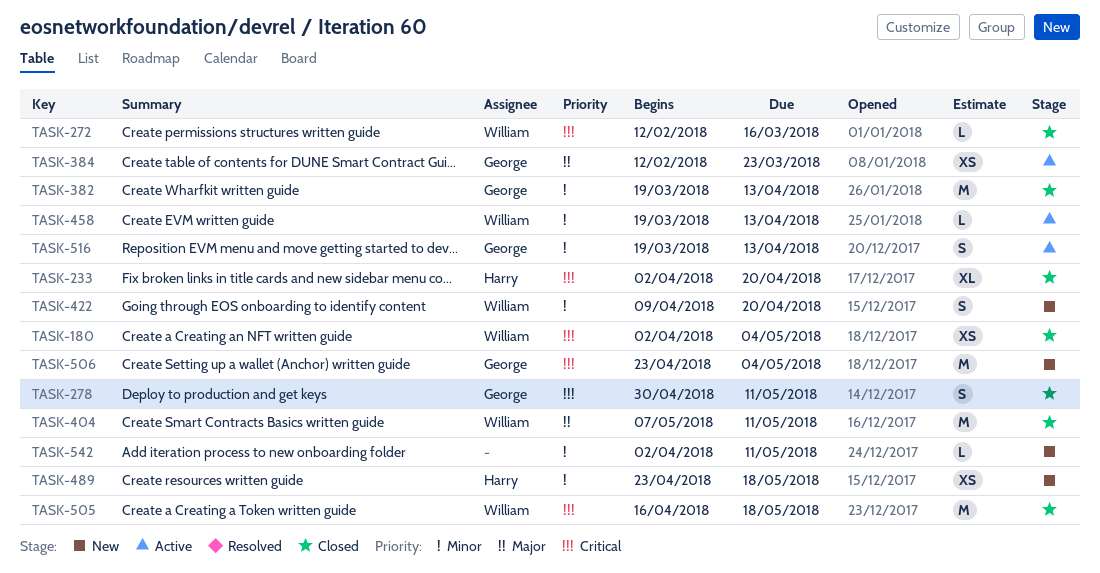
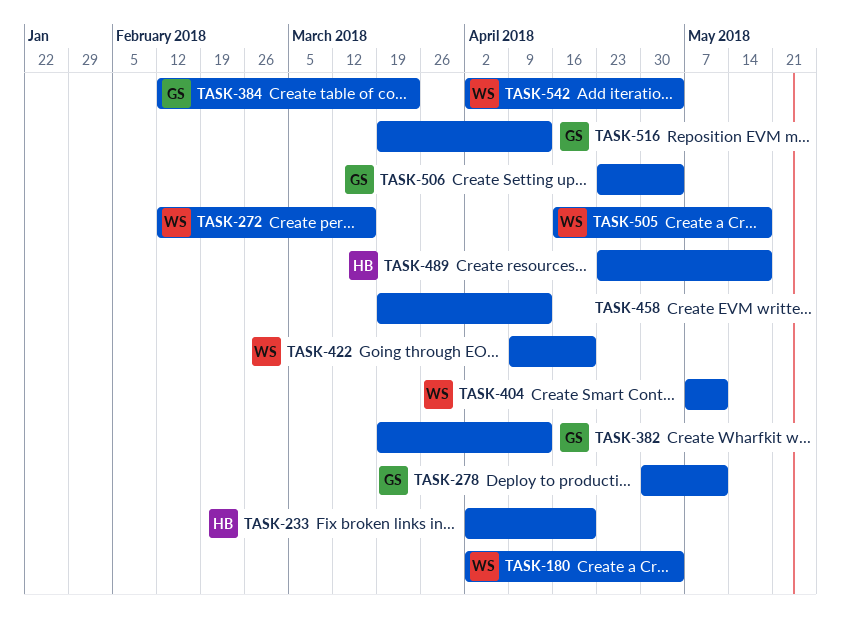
TASK-458, owner: William -> none
TASK-542, owner: none -> William
TASK-542, due: May 11 -> May 4

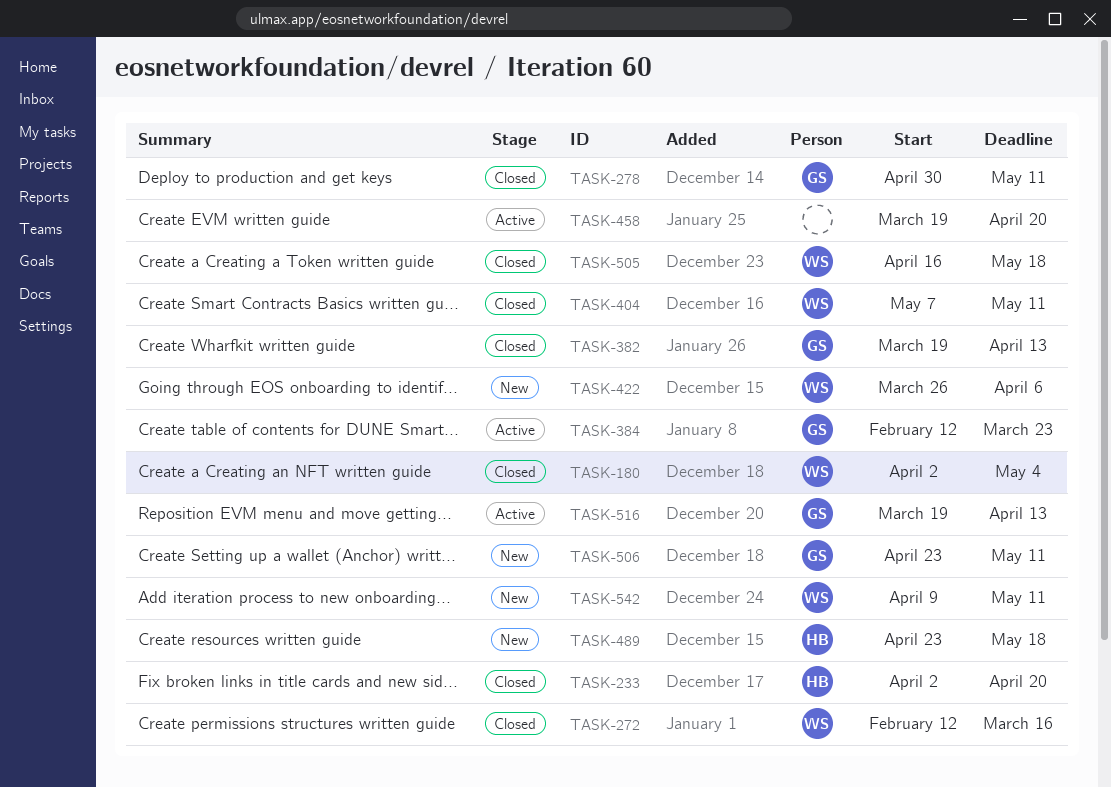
TASK-422, start: Apr 9 -> Mar 26
TASK-422, due: Apr 20 -> Apr 6
TASK-458, due: Apr 13 -> Apr 20
TASK-506, due: May 4 -> May 11
TASK-542, start: Apr 2 -> Apr 9
TASK-542, due: May 4 -> May 11

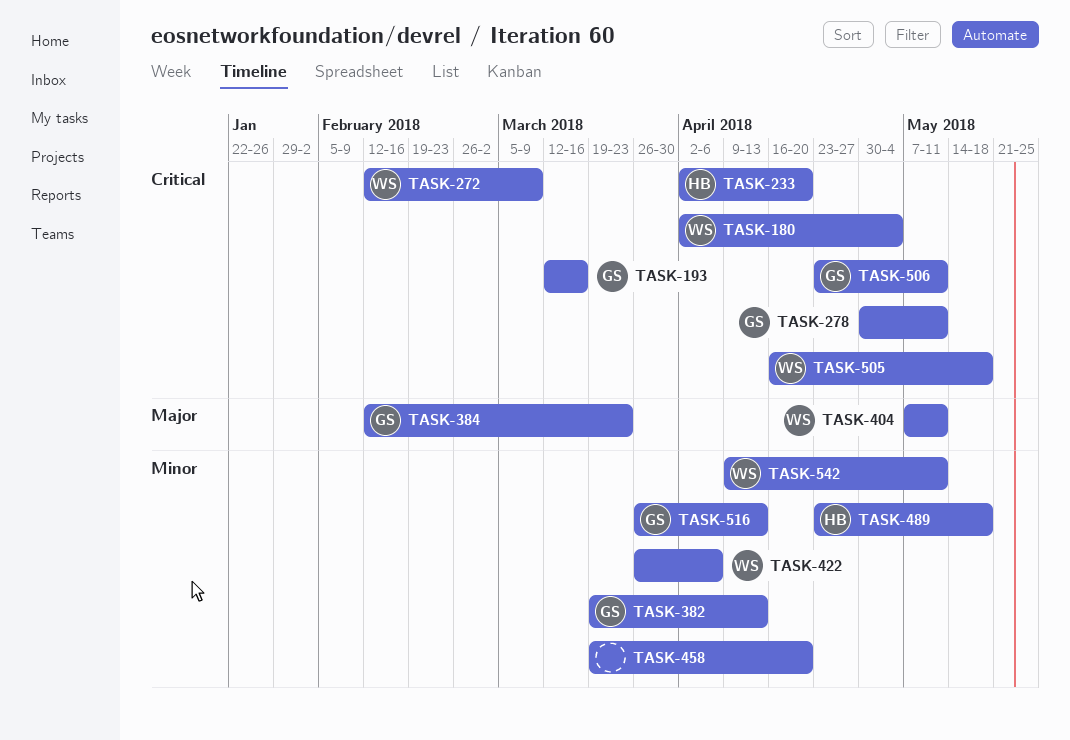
TASK-193: none -> present
TASK-272, due: Mar 16 -> Mar 9
TASK-516, start: Mar 19 -> Mar 26

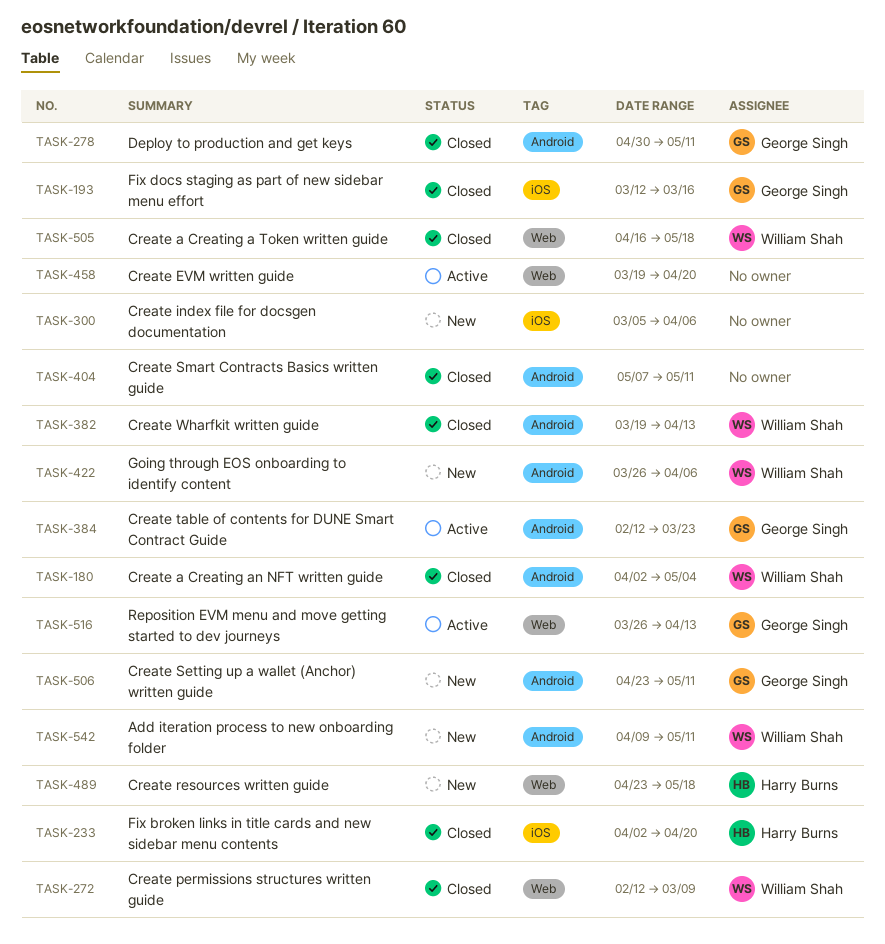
TASK-300: none -> present
TASK-382, owner: George Singh -> William Shah
TASK-404, owner: William Shah -> none

